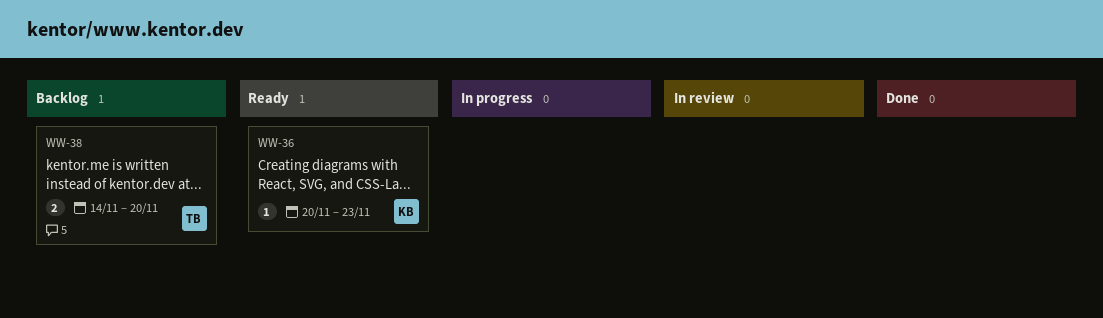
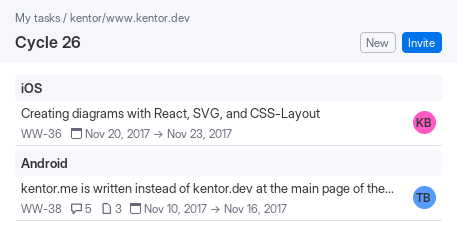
WW-38, start: Nov 14 -> Nov 10
WW-38, due: Nov 20 -> Nov 16

